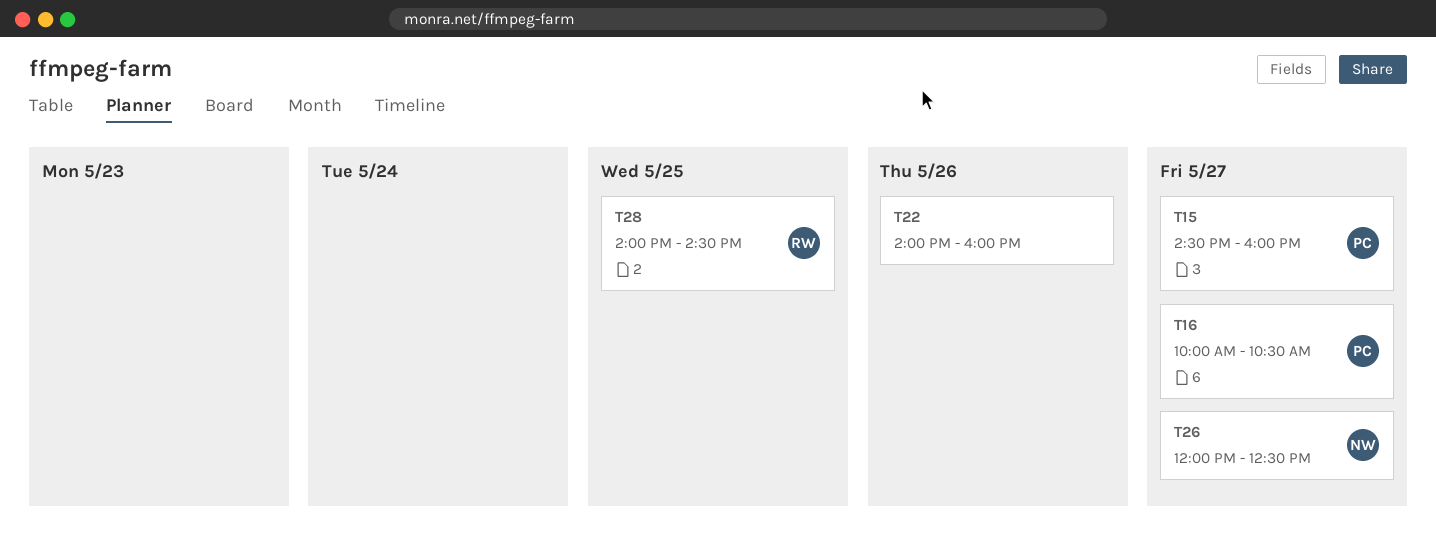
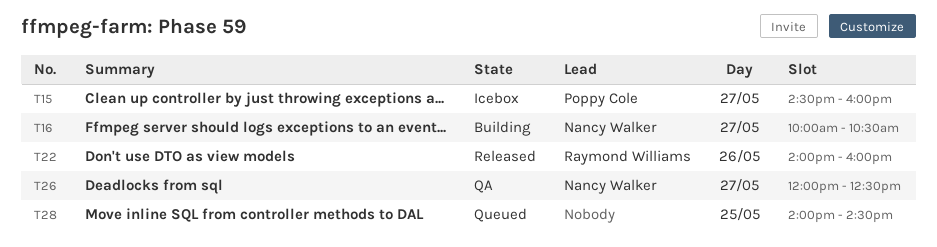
T16, owner: Poppy Cole -> Nancy Walker
T22, owner: none -> Raymond Williams
T28, owner: Raymond Williams -> none

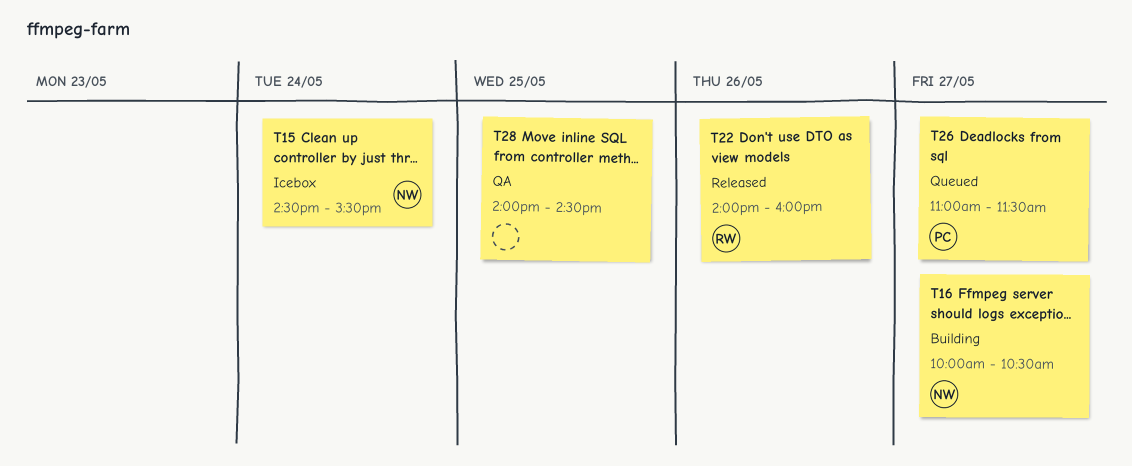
T15, owner: Poppy Cole -> Nancy Walker
T15, day: May 27 -> May 24
T15, ends: 16:00 -> 15:30
T26, status: QA -> Queued
T26, owner: Nancy Walker -> Poppy Cole
T26, begins: 12:00 -> 11:00
T26, ends: 12:30 -> 11:30
T28, status: Queued -> QA

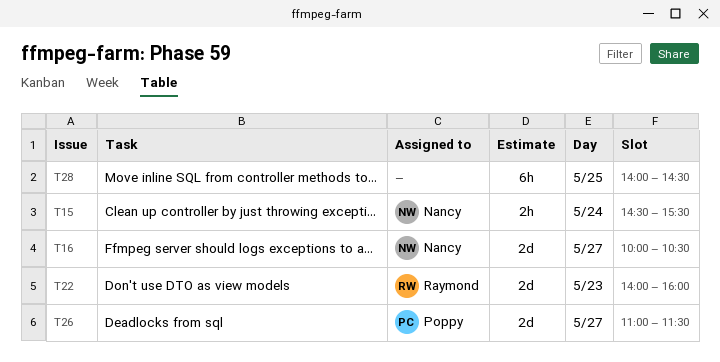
T22, day: May 26 -> May 23

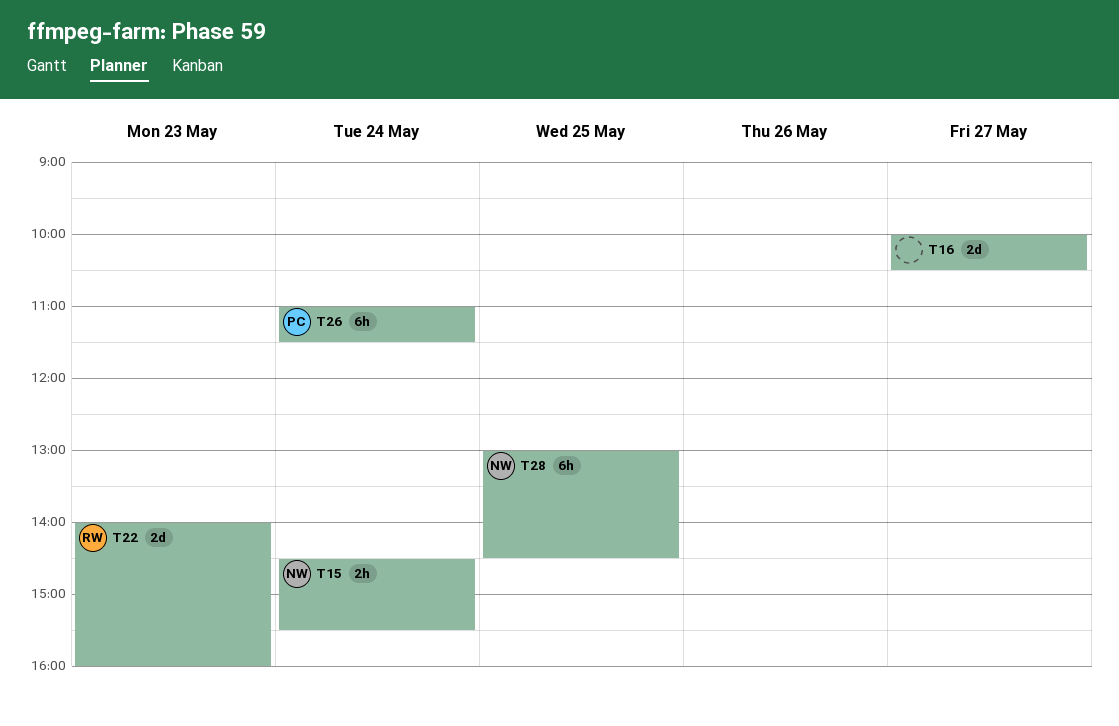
T16, owner: Nancy -> none
T26, estimate: 2d -> 6h
T26, day: May 27 -> May 24
T28, owner: none -> Nancy
T28, begins: 14:00 -> 13:00

